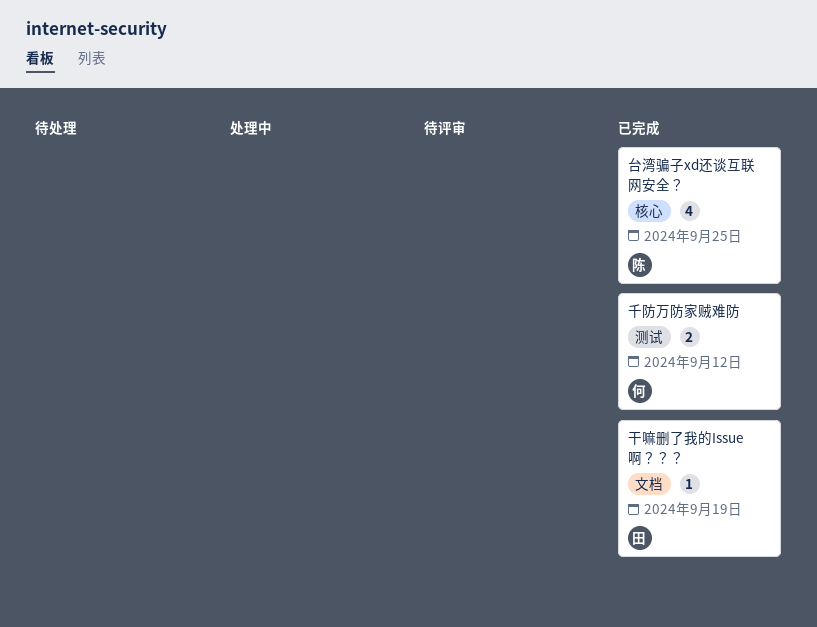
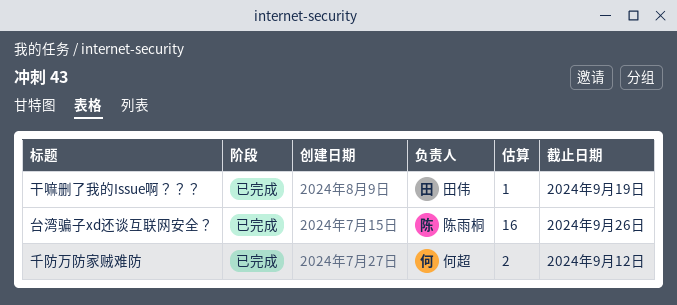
台湾骗子xd还谈互联网安全？, estimate: 4 -> 16
台湾骗子xd还谈互联网安全？, due: Sep 25 -> Sep 26

